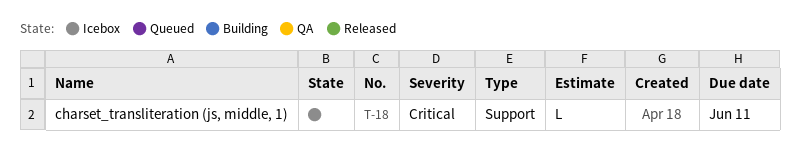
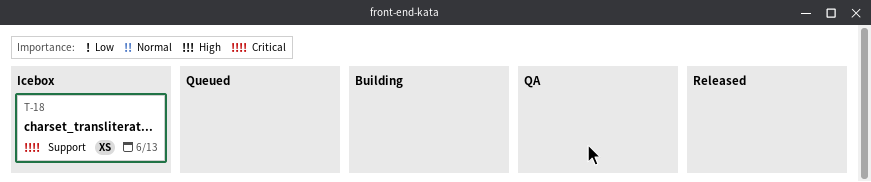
T-18, estimate: L -> XS
T-18, due: Jun 11 -> Jun 13

